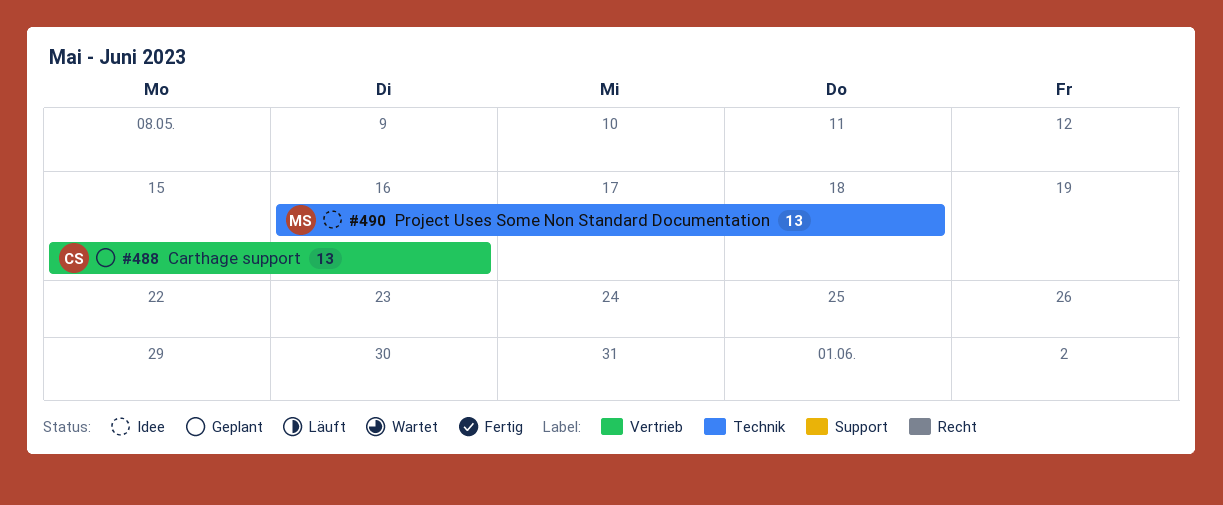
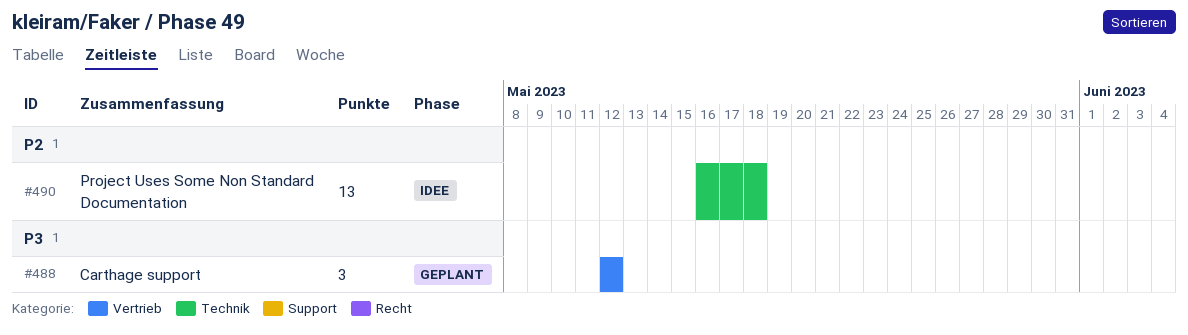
#488, estimate: 13 -> 3
#488, start: May 15 -> May 12
#488, due: May 16 -> May 12

